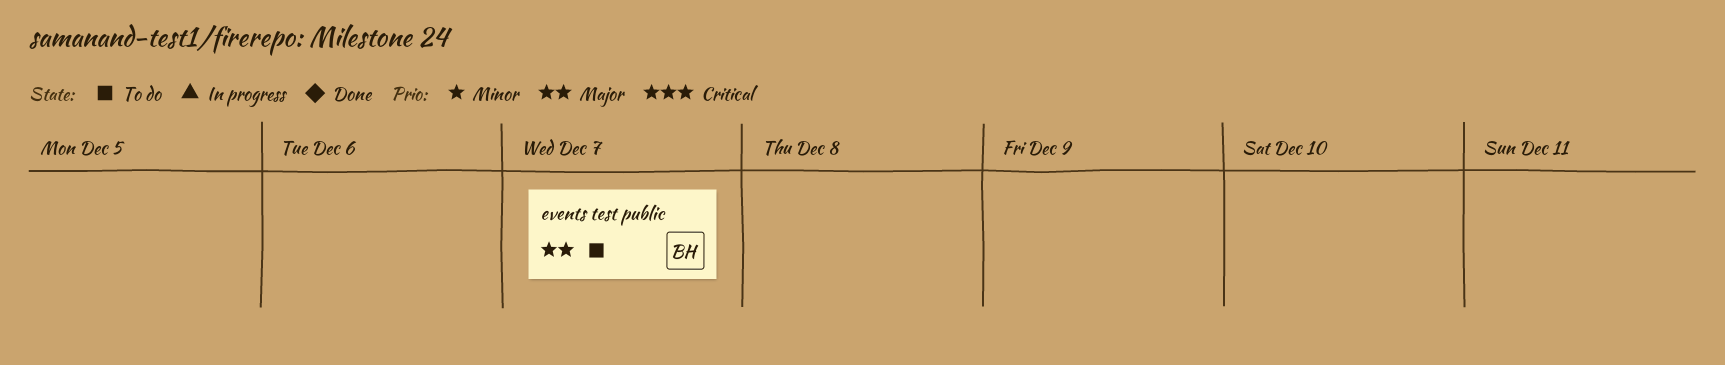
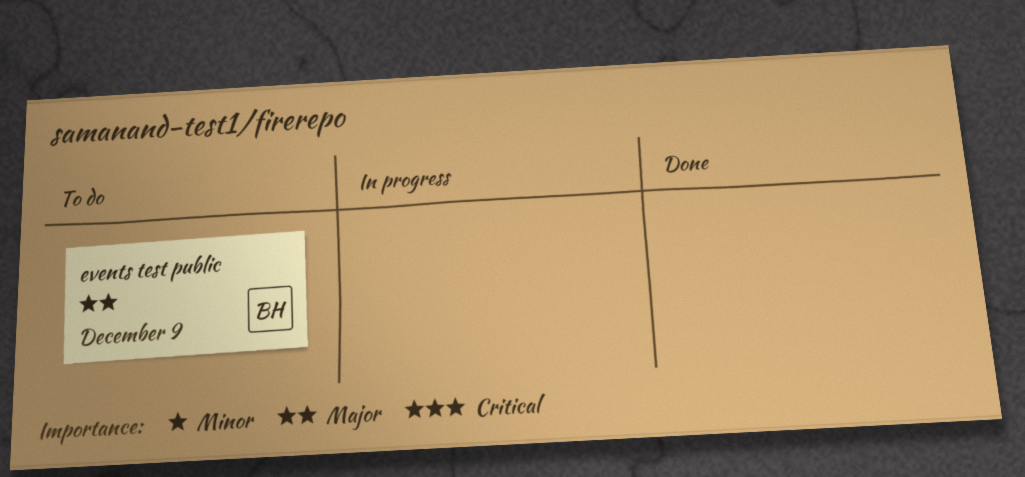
events test public, due: Dec 7 -> Dec 9

